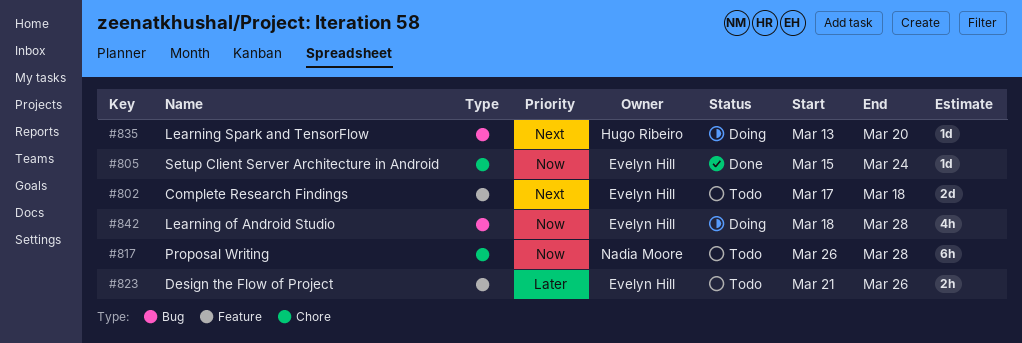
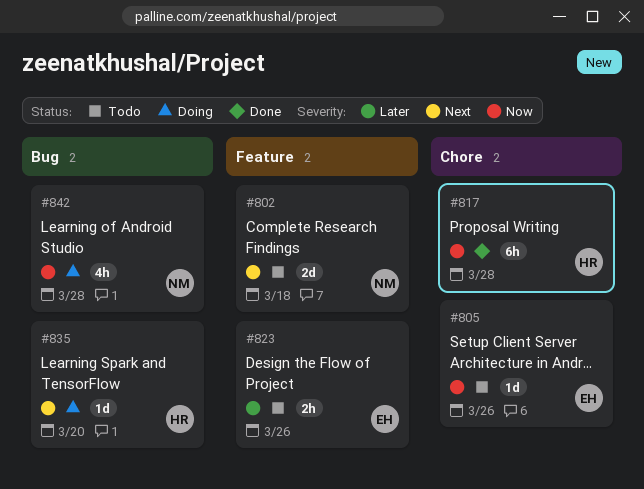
#802, owner: Evelyn Hill -> Nadia Moore
#805, status: Done -> Todo
#805, due: Mar 24 -> Mar 26
#817, status: Todo -> Done
#817, owner: Nadia Moore -> Hugo Ribeiro
#842, owner: Evelyn Hill -> Nadia Moore

